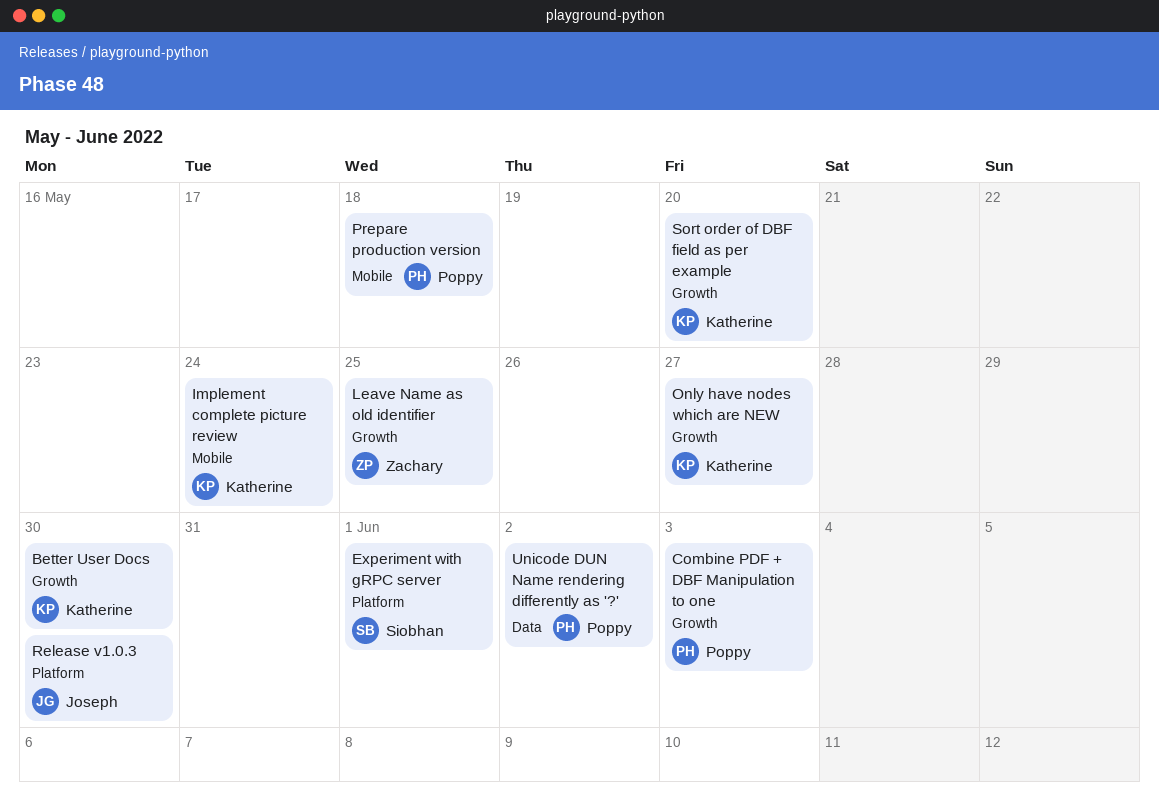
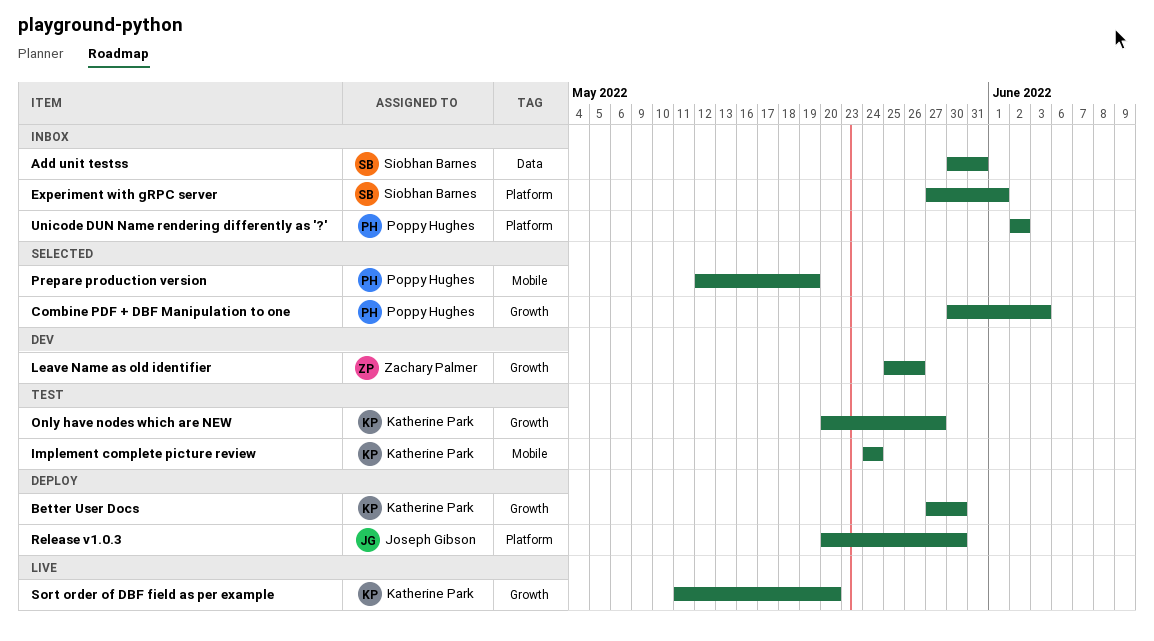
Add unit testss: none -> present
Leave Name as old identifier, due: May 25 -> May 26
Prepare production version, due: May 18 -> May 19
Unicode DUN Name rendering differently as '?', label: Data -> Platform

